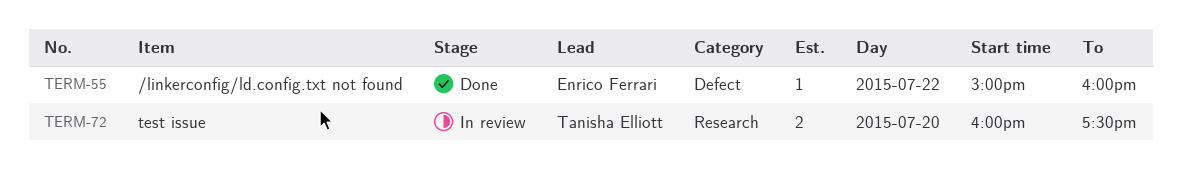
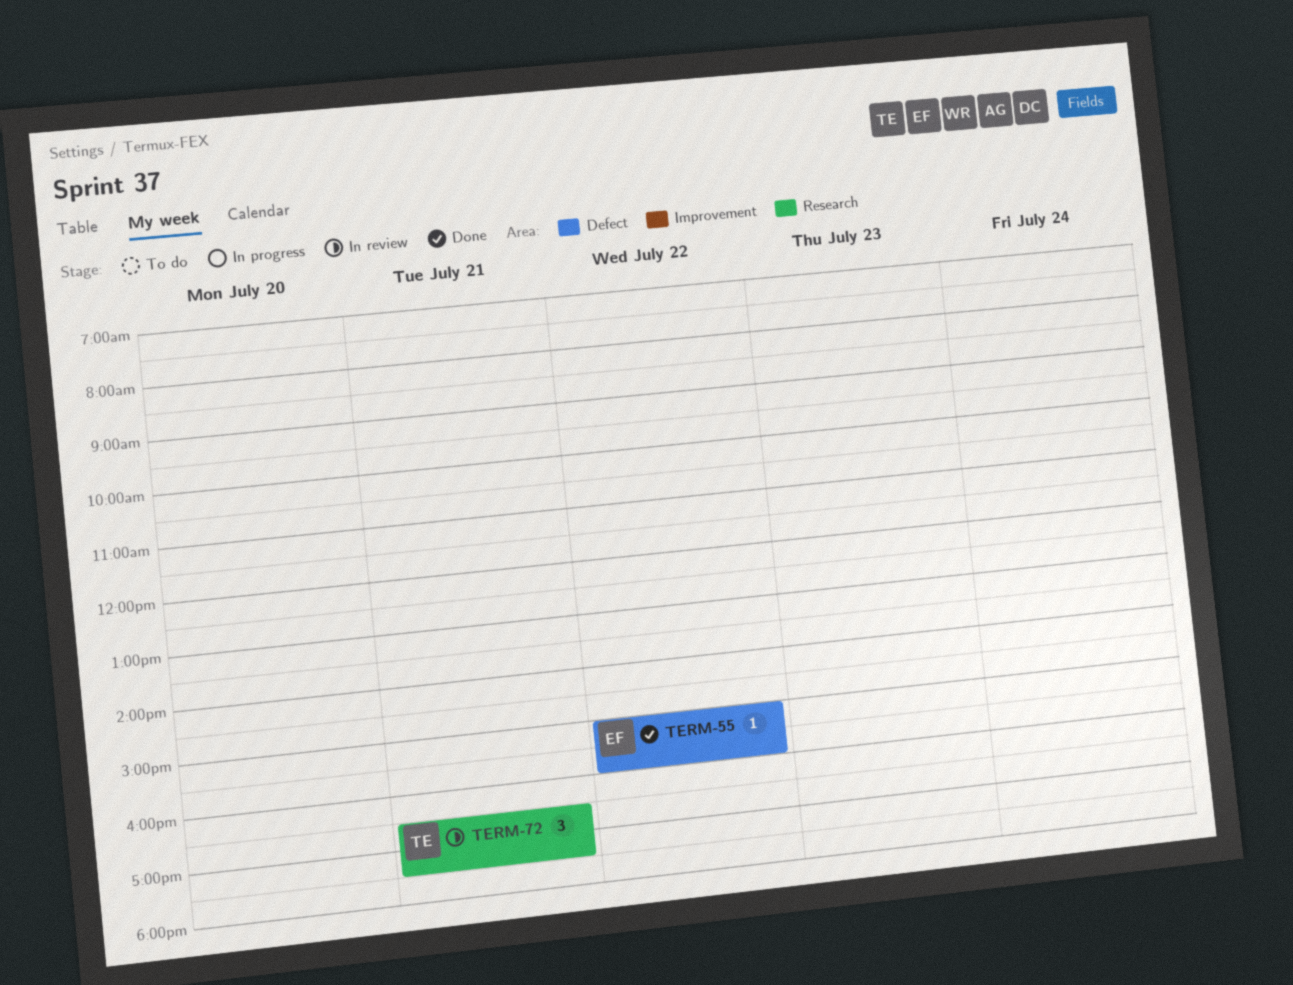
TERM-72, estimate: 2 -> 3
TERM-72, day: Jul 20 -> Jul 21
TERM-72, begins: 16:00 -> 16:30

